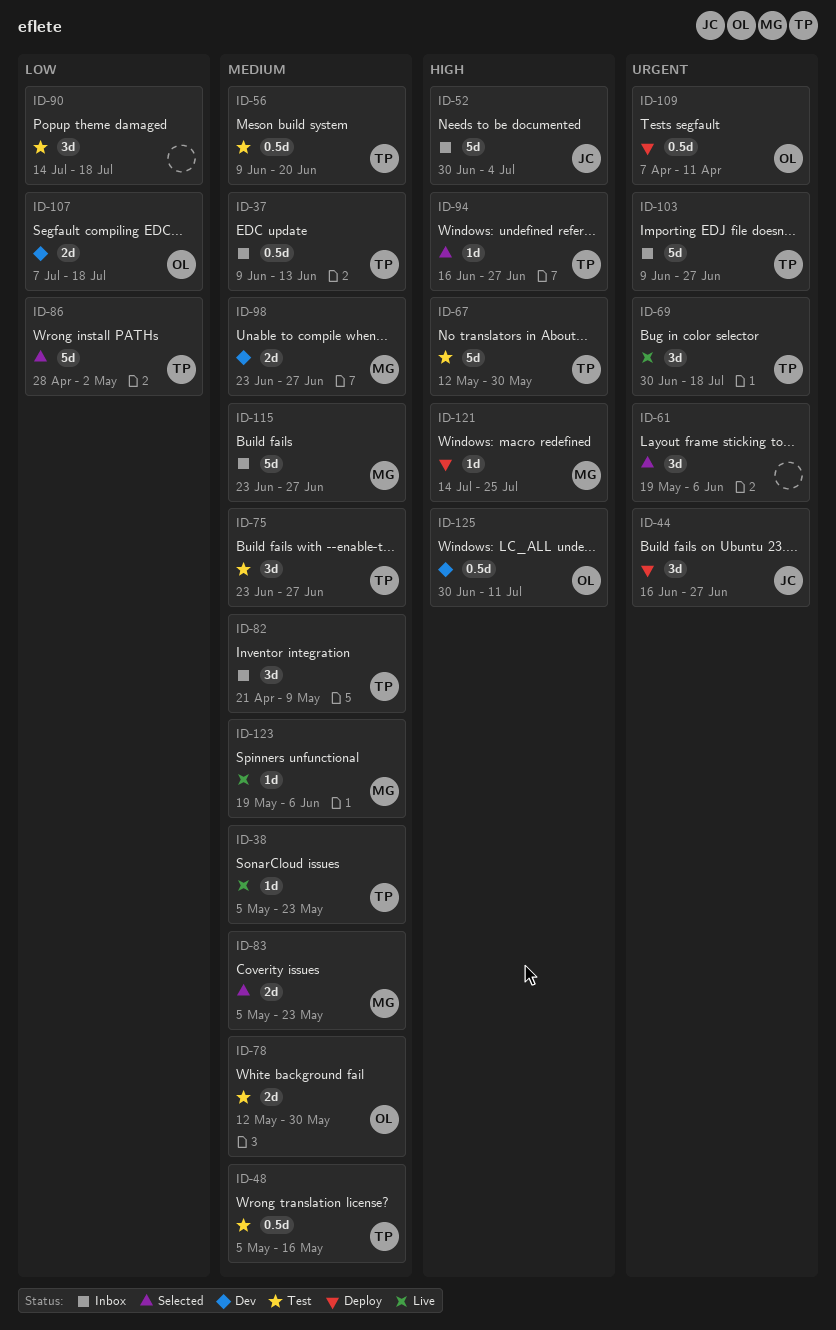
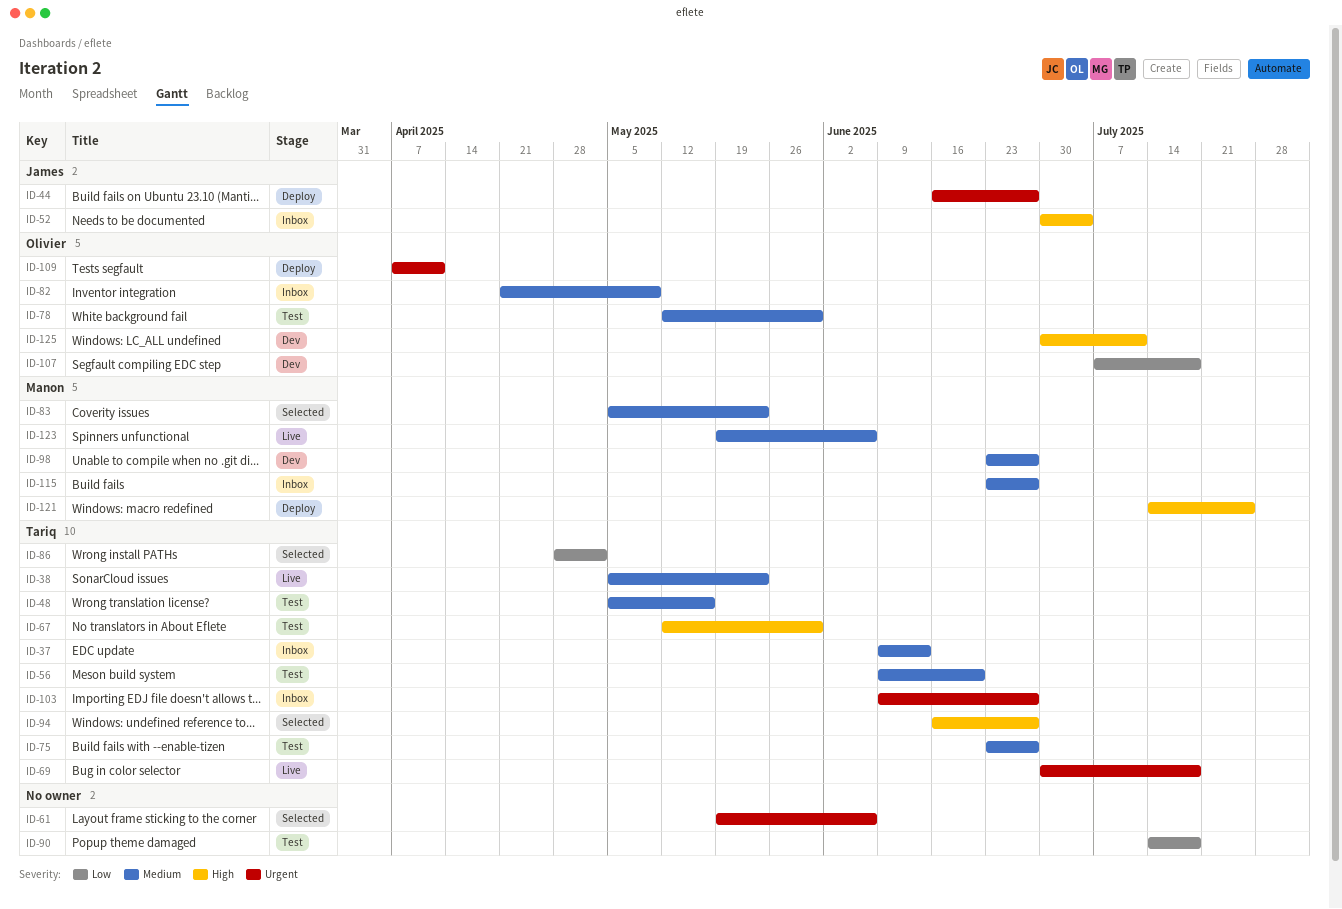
ID-82, owner: Tariq -> Olivier

